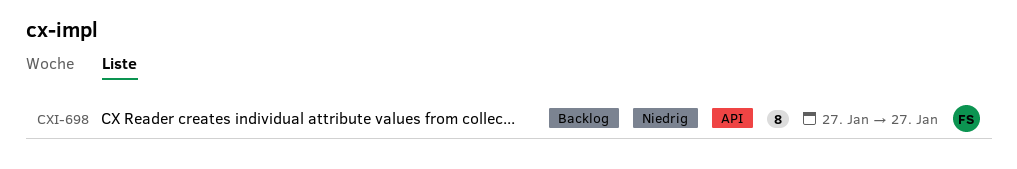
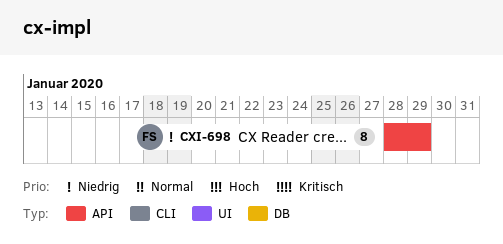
CXI-698, start: Jan 27 -> Jan 28
CXI-698, due: Jan 27 -> Jan 29

